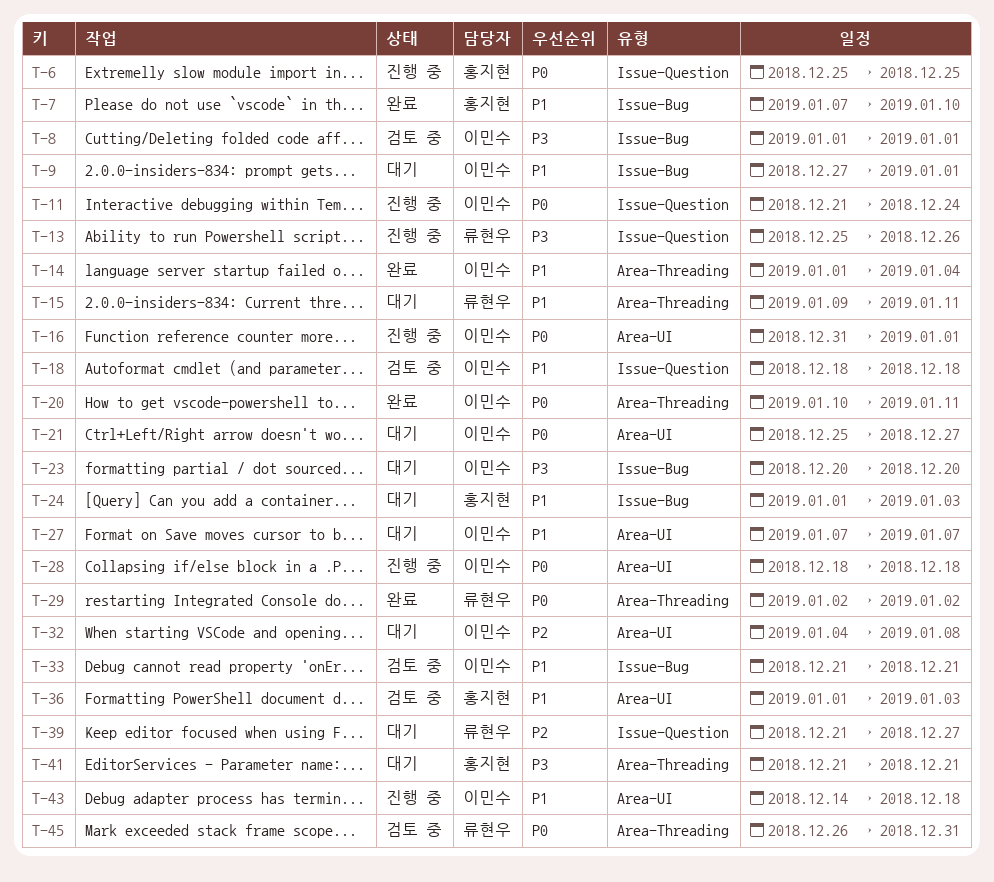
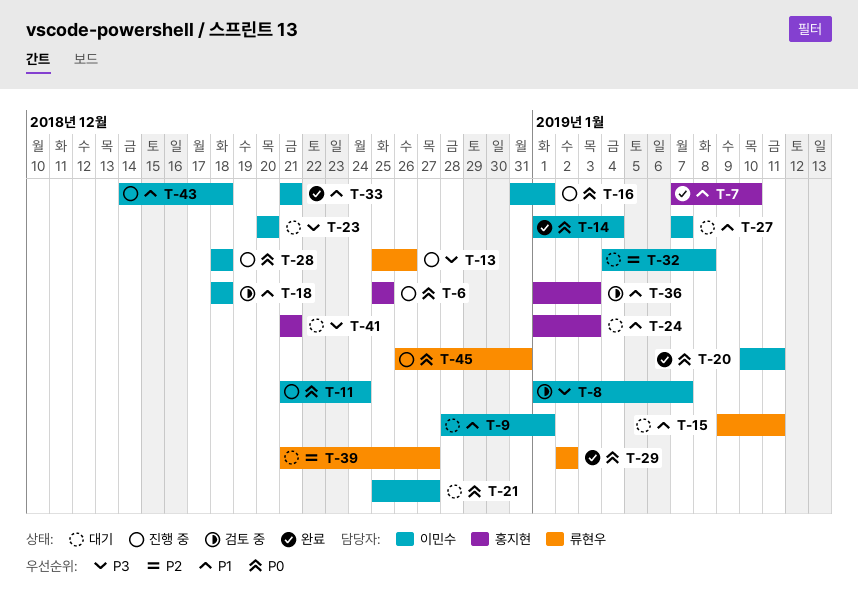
T-8, due: Jan 1 -> Jan 7
T-9, start: Dec 27 -> Dec 28
T-14, priority: P1 -> P0
T-33, status: 검토 중 -> 완료
T-45, status: 검토 중 -> 진행 중

